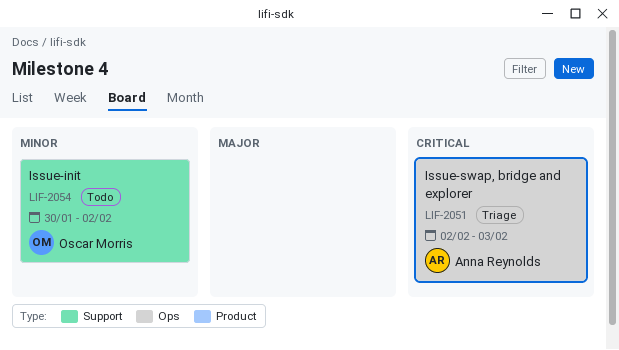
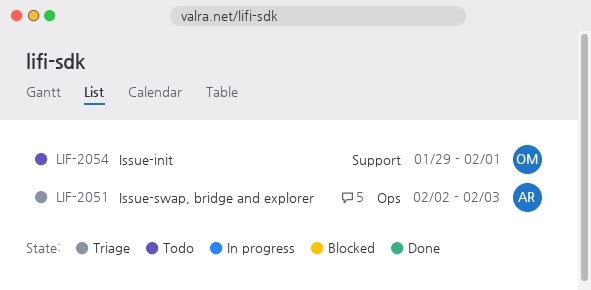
LIF-2054, start: Jan 30 -> Jan 29
LIF-2054, due: Feb 2 -> Feb 1

